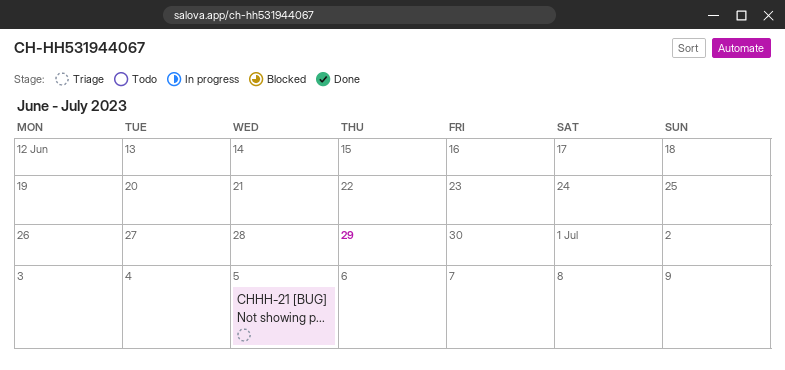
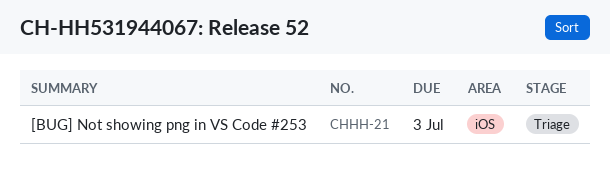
CHHH-21, due: Jul 5 -> Jul 3

